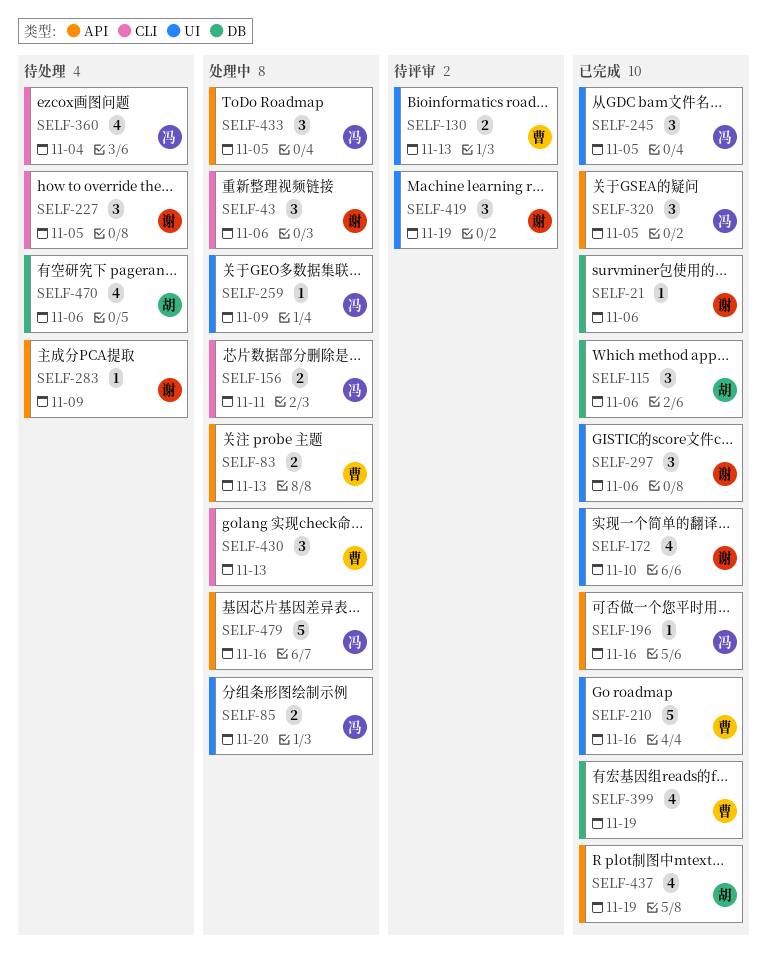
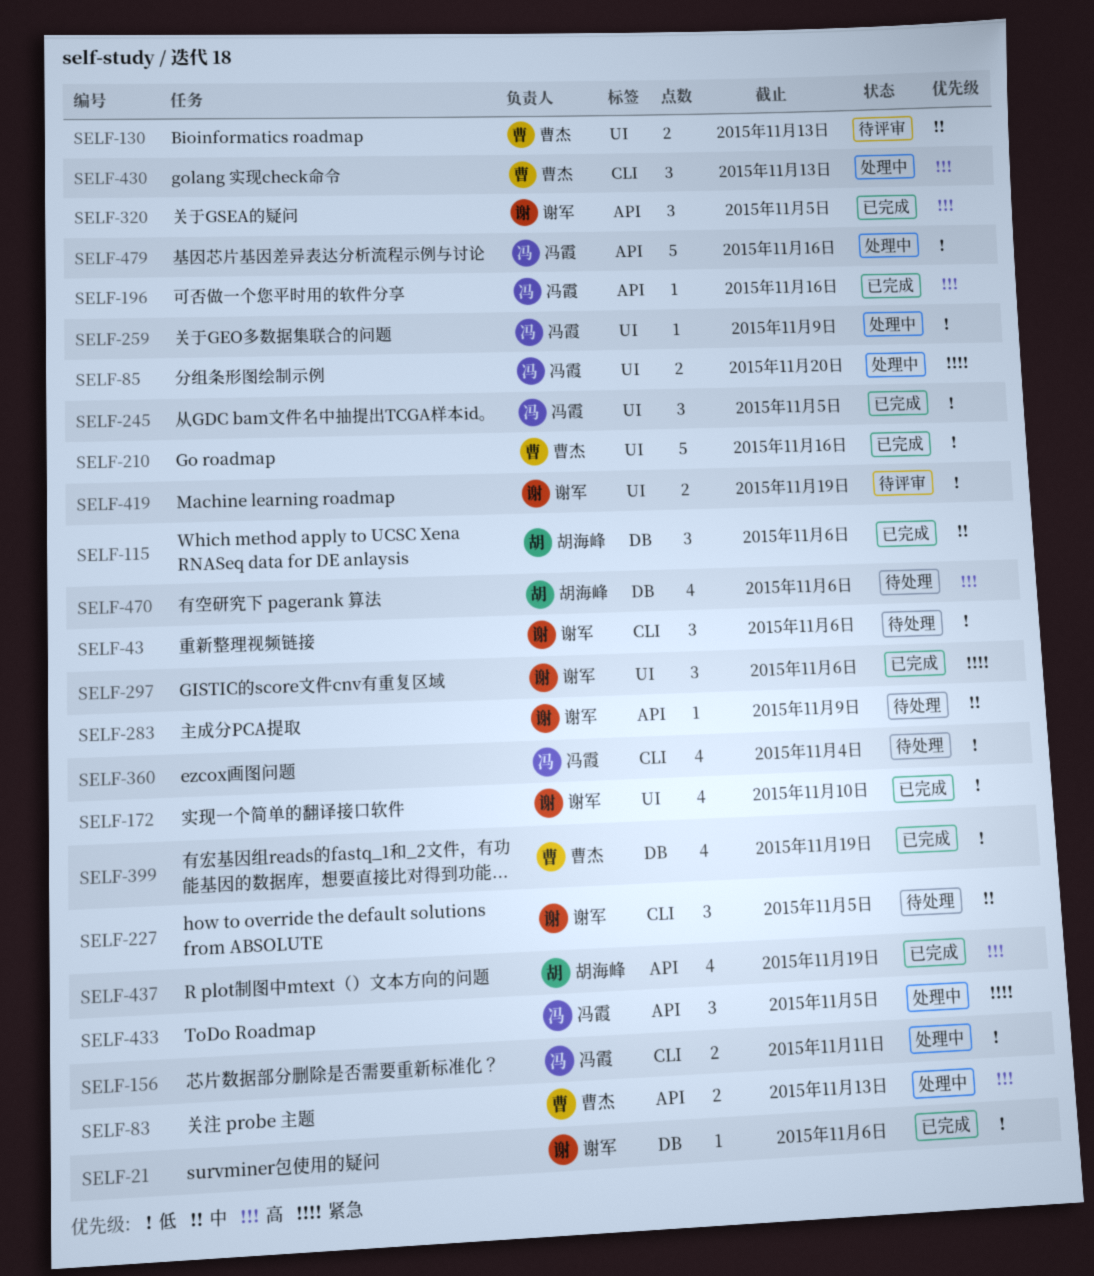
SELF-43, status: 处理中 -> 待处理
SELF-320, owner: 冯霞 -> 谢军
SELF-419, estimate: 3 -> 2

